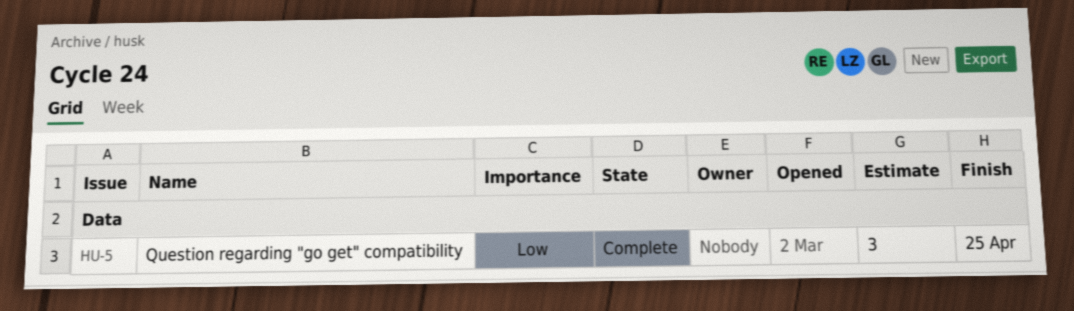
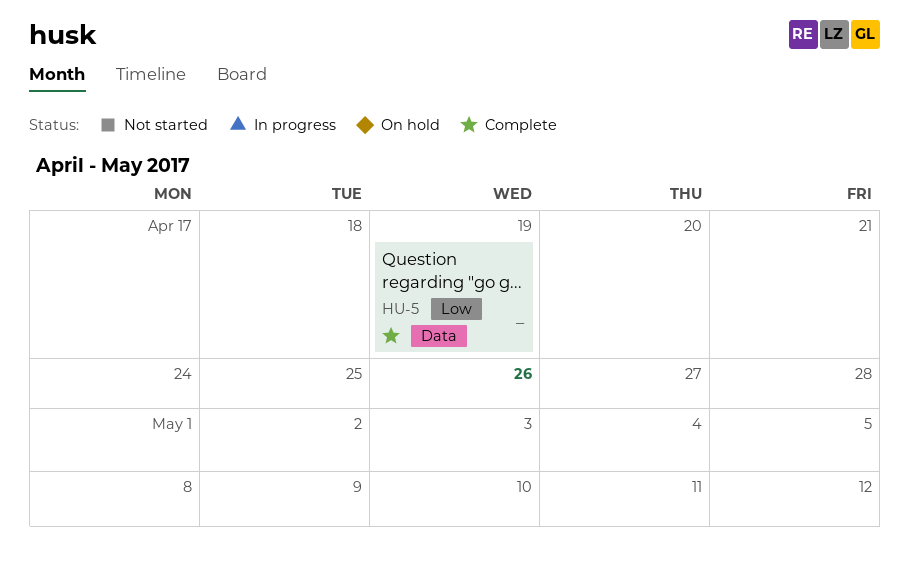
HU-5, due: Apr 25 -> Apr 19

